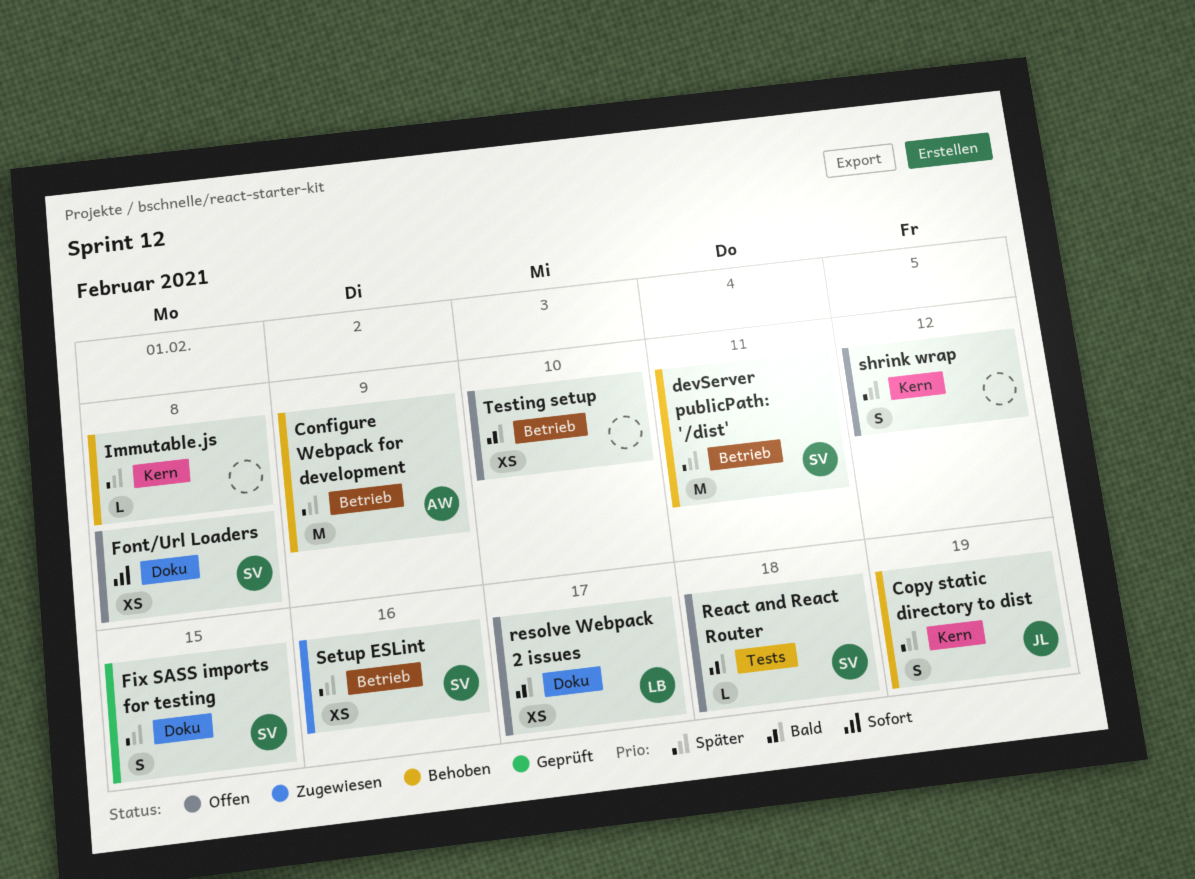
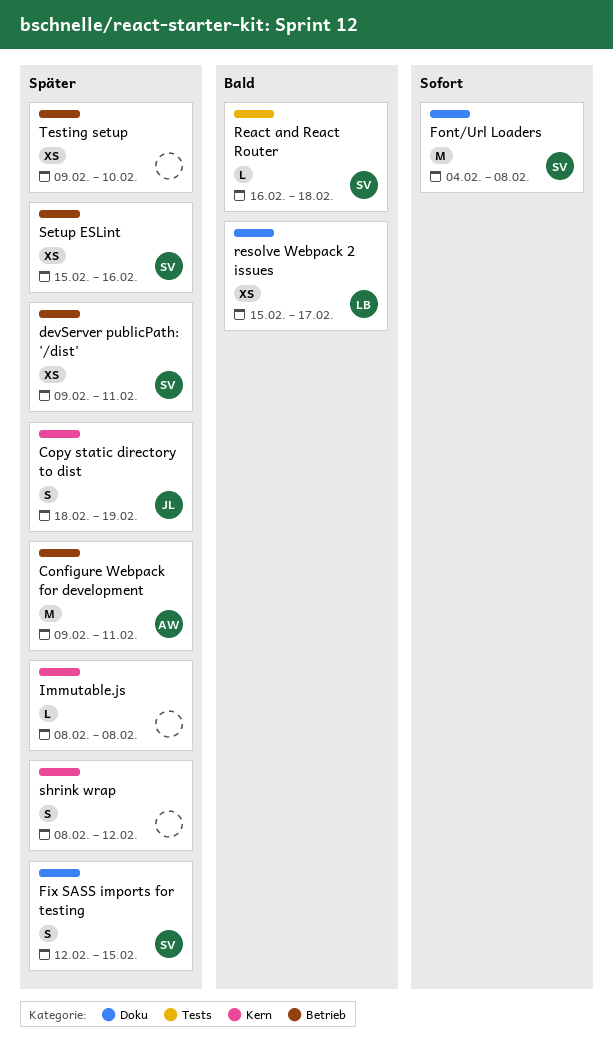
Configure Webpack for development, due: Feb 9 -> Feb 11
devServer publicPath: '/dist', estimate: M -> XS
Font/Url Loaders, estimate: XS -> M
Testing setup, priority: Bald -> Später

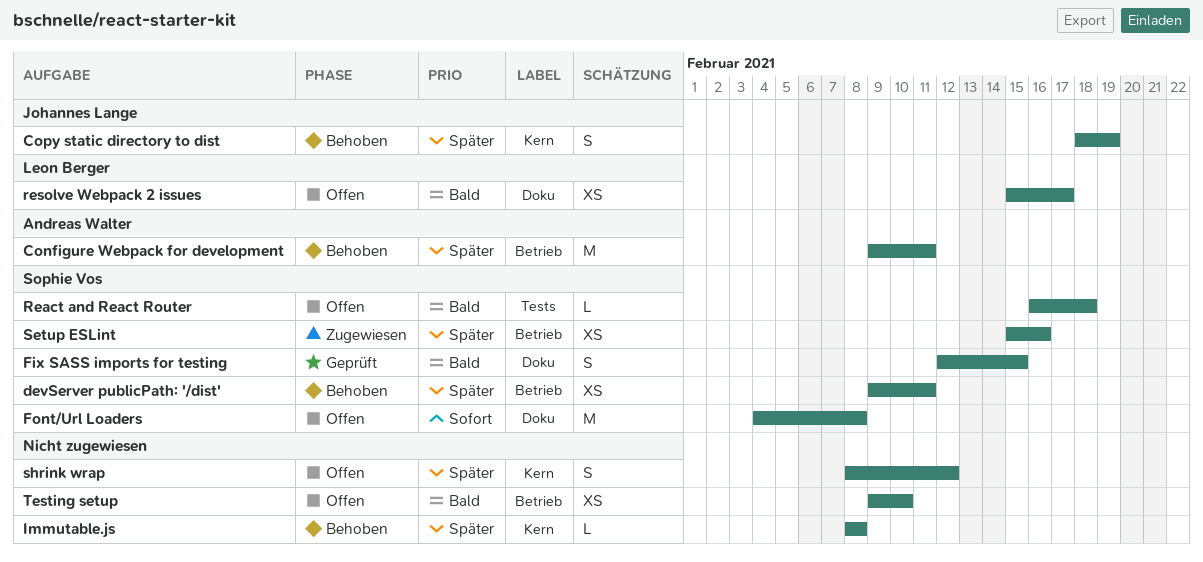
Fix SASS imports for testing, priority: Später -> Bald
Testing setup, priority: Später -> Bald

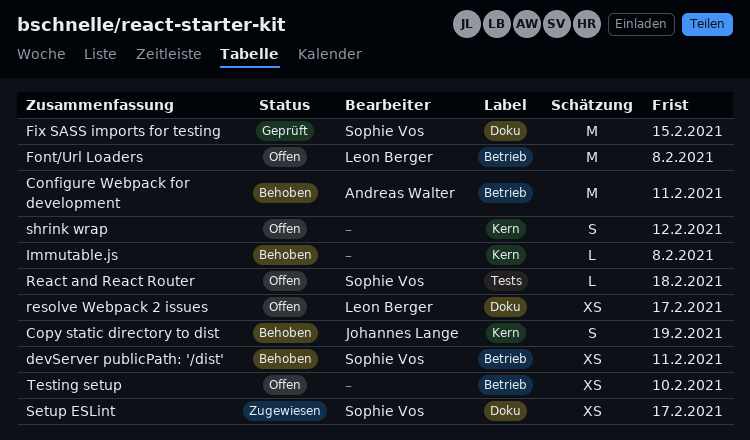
Fix SASS imports for testing, estimate: S -> M
Font/Url Loaders, owner: Sophie Vos -> Leon Berger
Font/Url Loaders, label: Doku -> Betrieb
Setup ESLint, label: Betrieb -> Doku
Setup ESLint, due: Feb 16 -> Feb 17

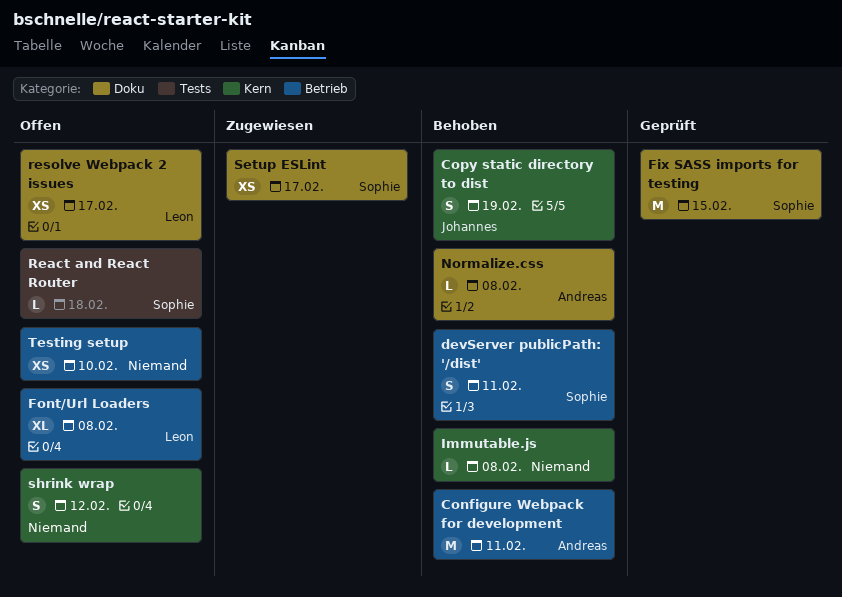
devServer publicPath: '/dist', estimate: XS -> S
Font/Url Loaders, estimate: M -> XL
Normalize.css: none -> present

